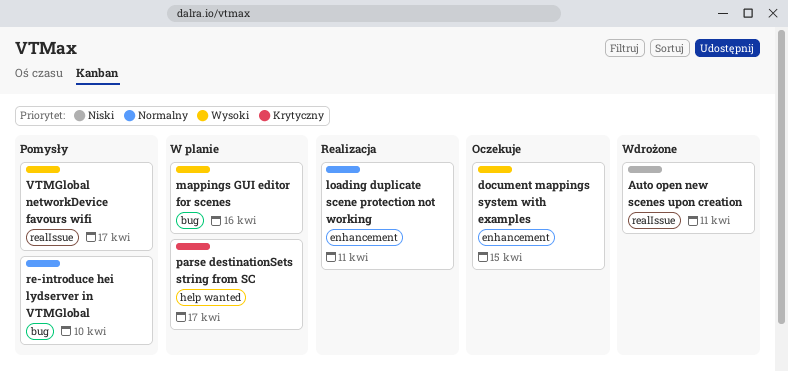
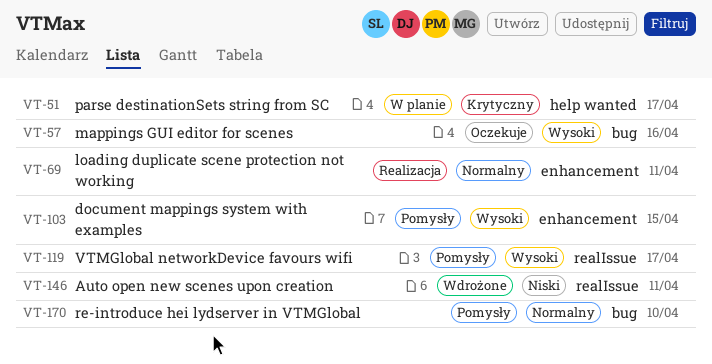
document mappings system with examples, status: Oczekuje -> Pomysły
mappings GUI editor for scenes, status: W planie -> Oczekuje

